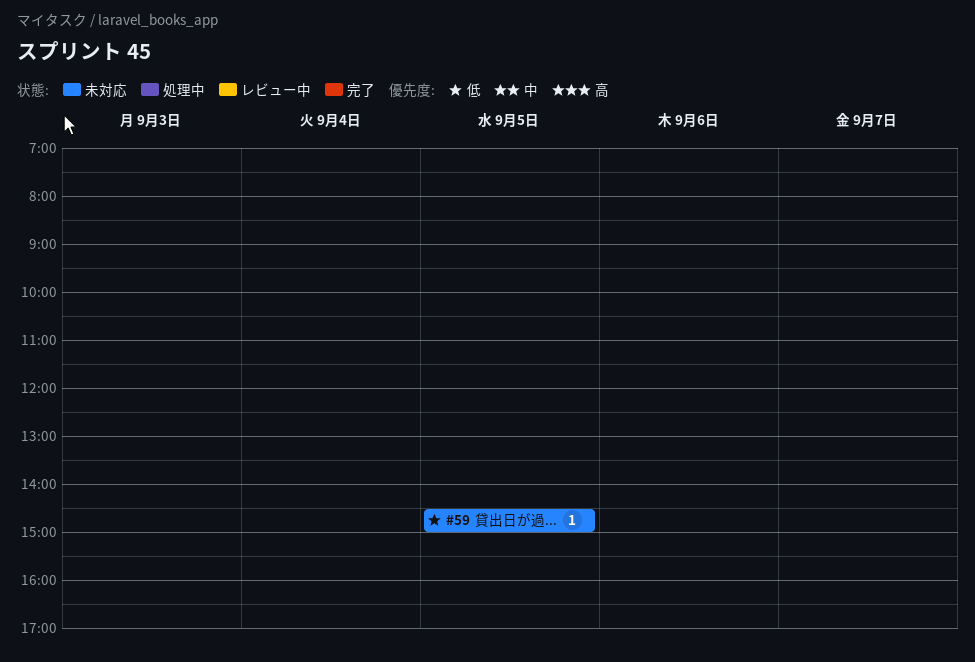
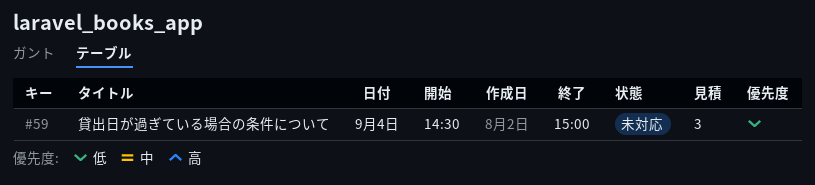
#59, estimate: 1 -> 3
#59, day: Sep 5 -> Sep 4

